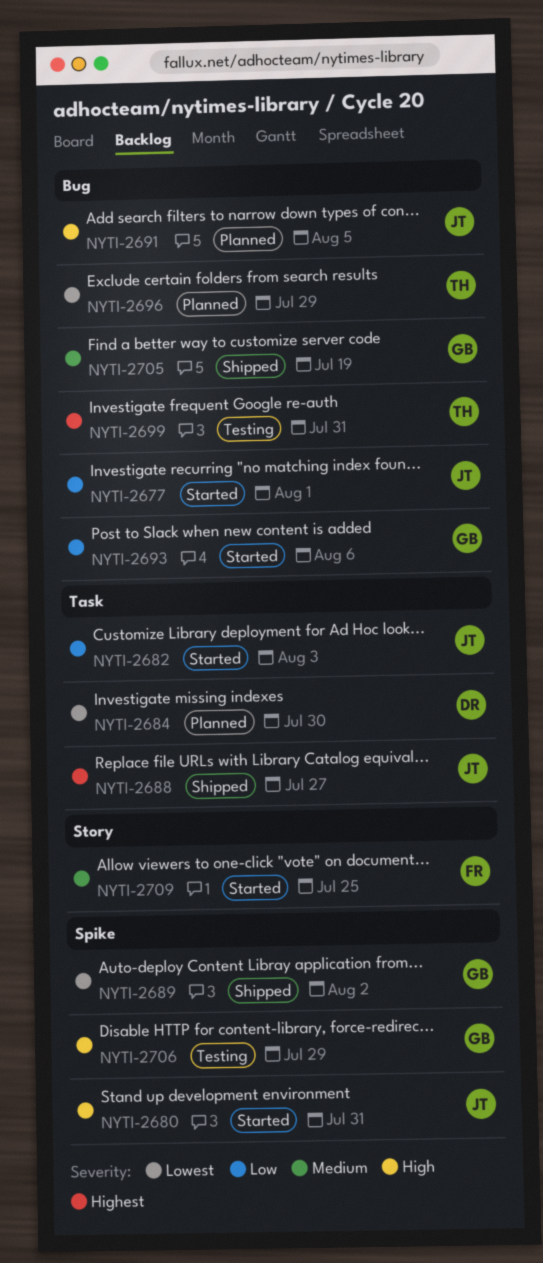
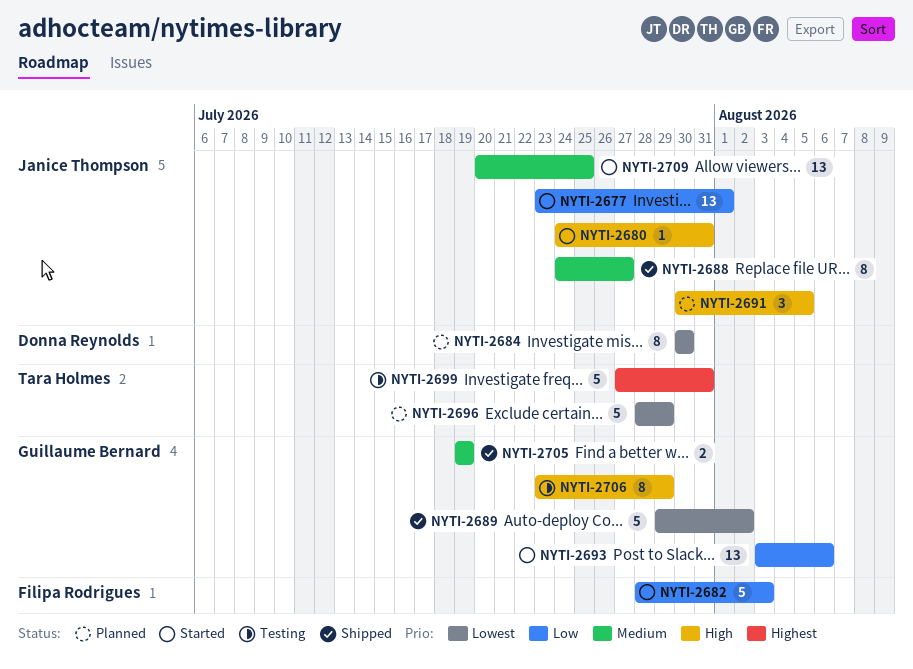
NYTI-2682, owner: Janice Thompson -> Filipa Rodrigues
NYTI-2688, priority: Highest -> Medium
NYTI-2709, owner: Filipa Rodrigues -> Janice Thompson

